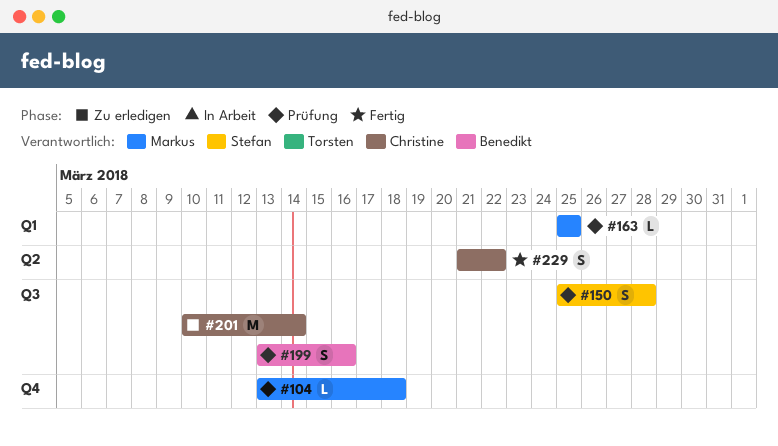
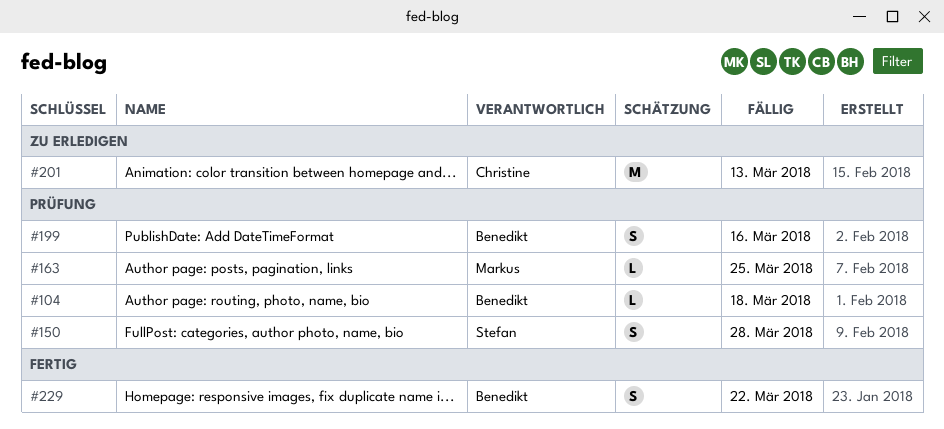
#104, owner: Markus -> Benedikt
#201, due: Mar 14 -> Mar 13
#229, owner: Christine -> Benedikt

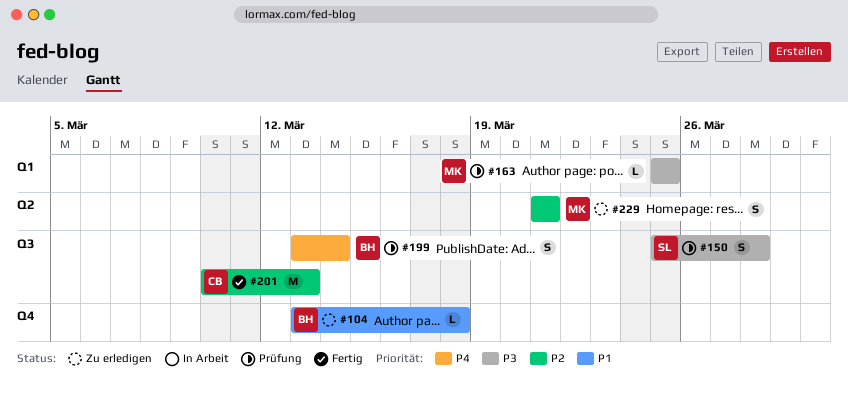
#104, status: Prüfung -> Zu erledigen
#199, due: Mar 16 -> Mar 14
#201, status: Zu erledigen -> Fertig
#229, status: Fertig -> Zu erledigen
#229, owner: Benedikt -> Markus
#229, due: Mar 22 -> Mar 21

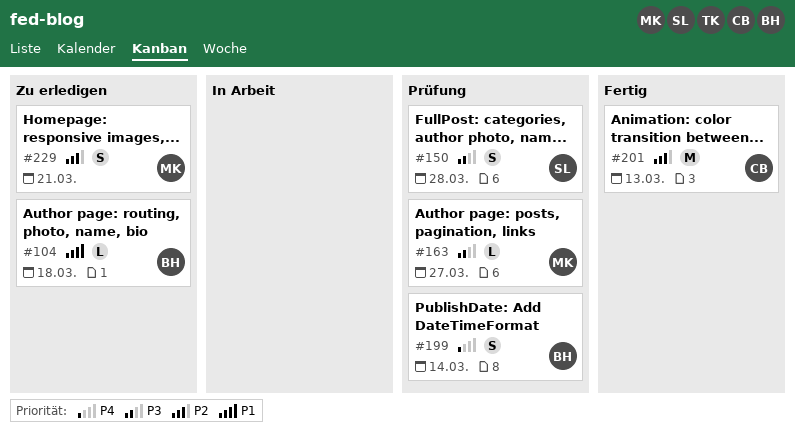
#163, due: Mar 25 -> Mar 27

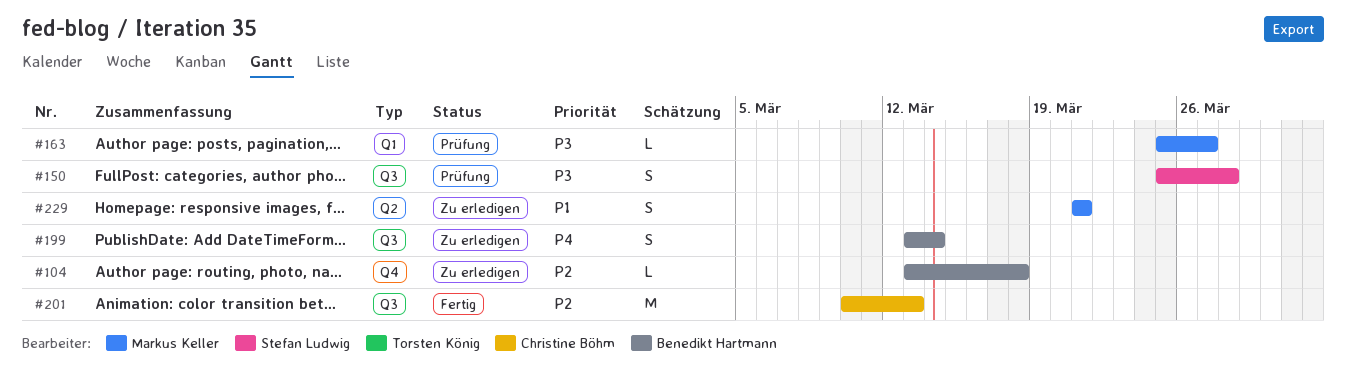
#104, priority: P1 -> P2
#199, status: Prüfung -> Zu erledigen
#229, priority: P2 -> P1

